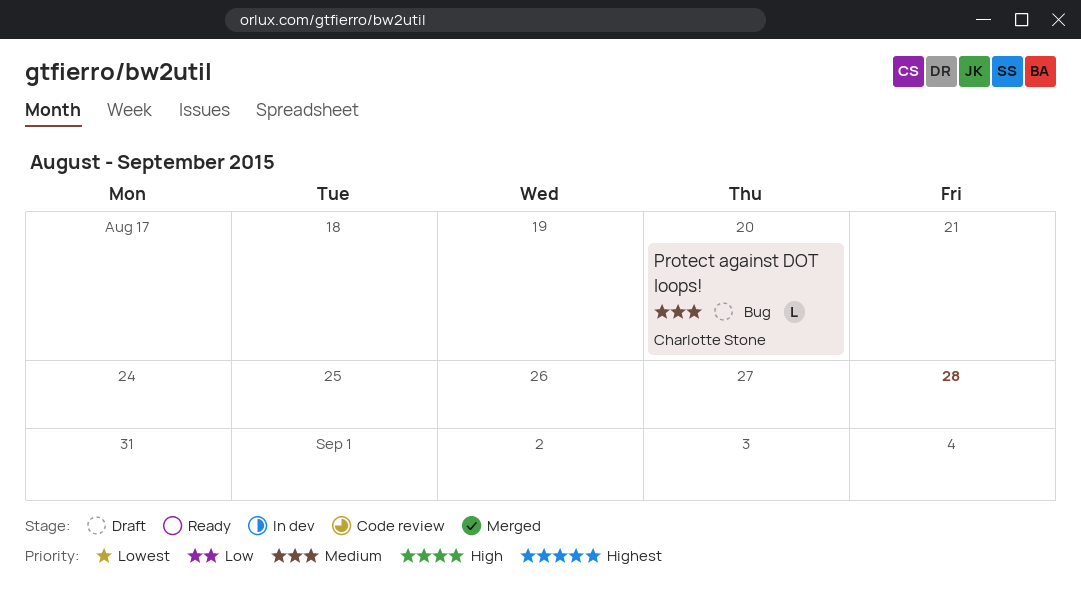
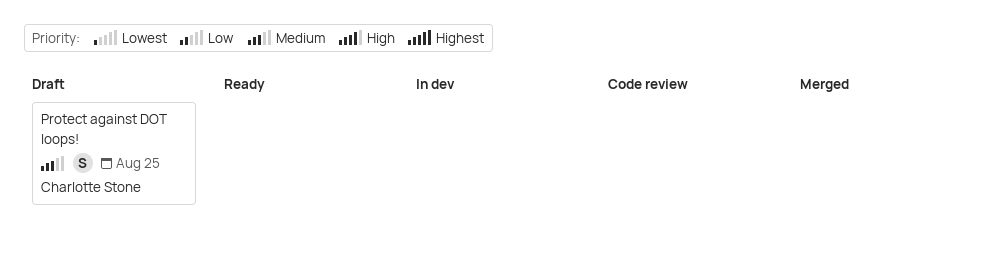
Protect against DOT loops!, estimate: L -> S
Protect against DOT loops!, due: Aug 20 -> Aug 25

